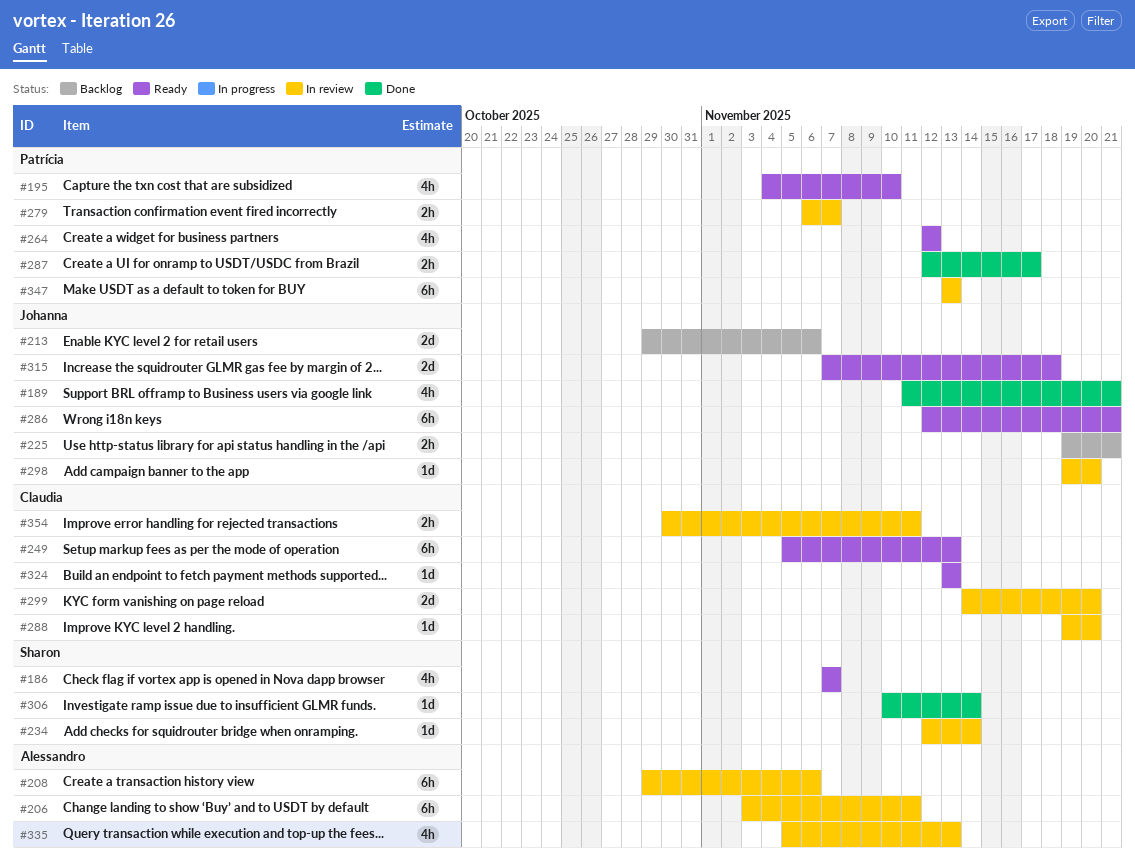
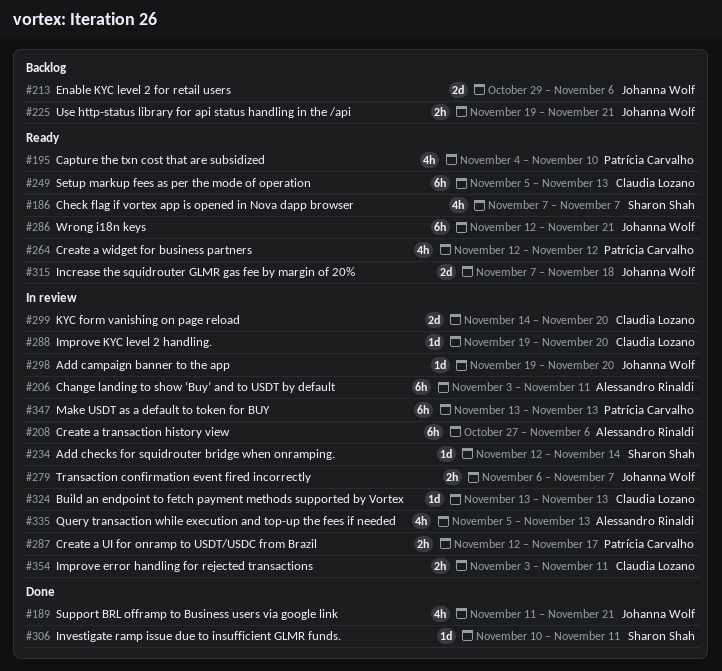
#208, start: Oct 29 -> Oct 27
#279, owner: Patrícia Carvalho -> Johanna Wolf
#287, status: Done -> In review
#306, due: Nov 14 -> Nov 11
#324, status: Ready -> In review
#354, start: Oct 30 -> Nov 3

